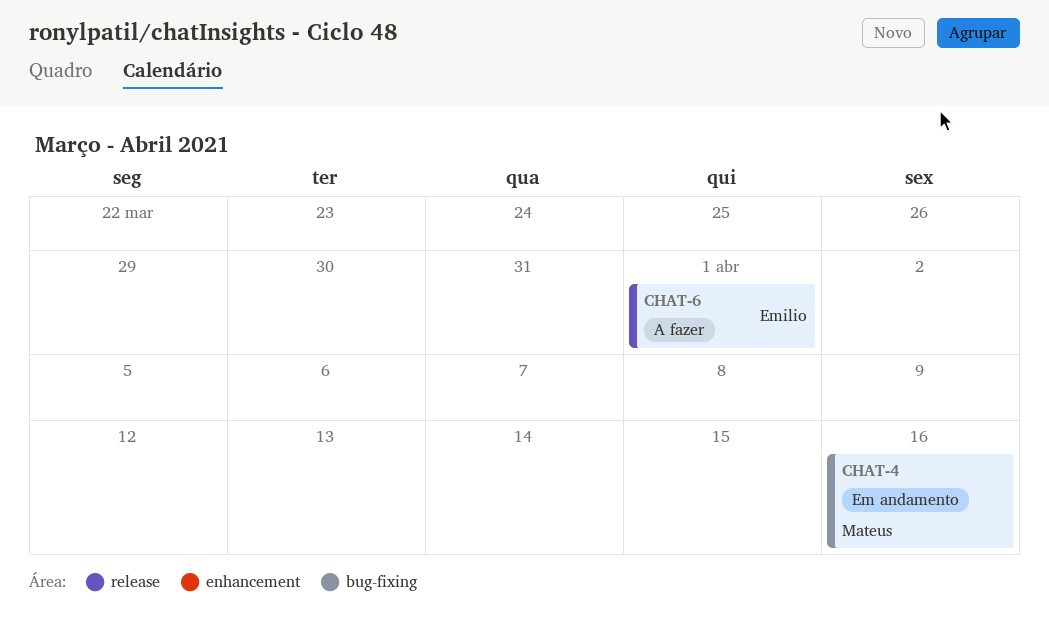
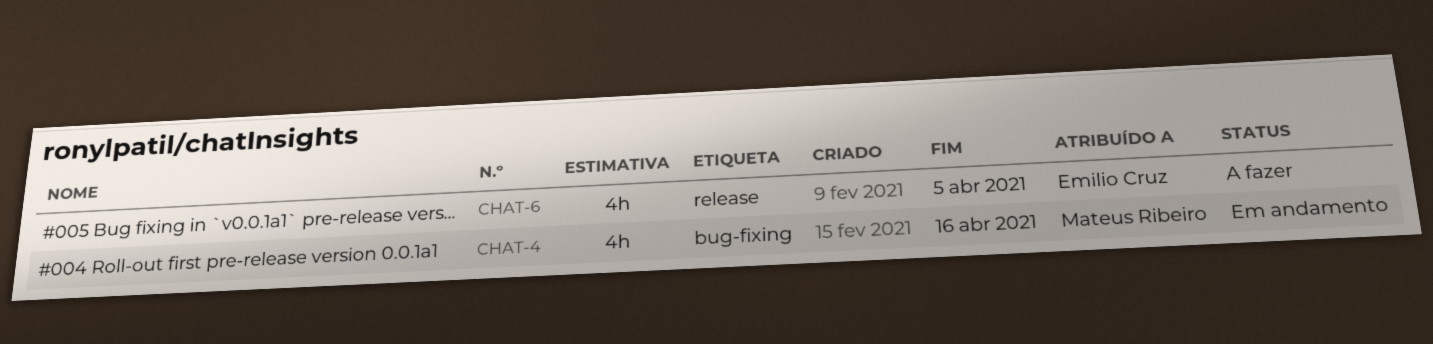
CHAT-6, due: Apr 1 -> Apr 5

